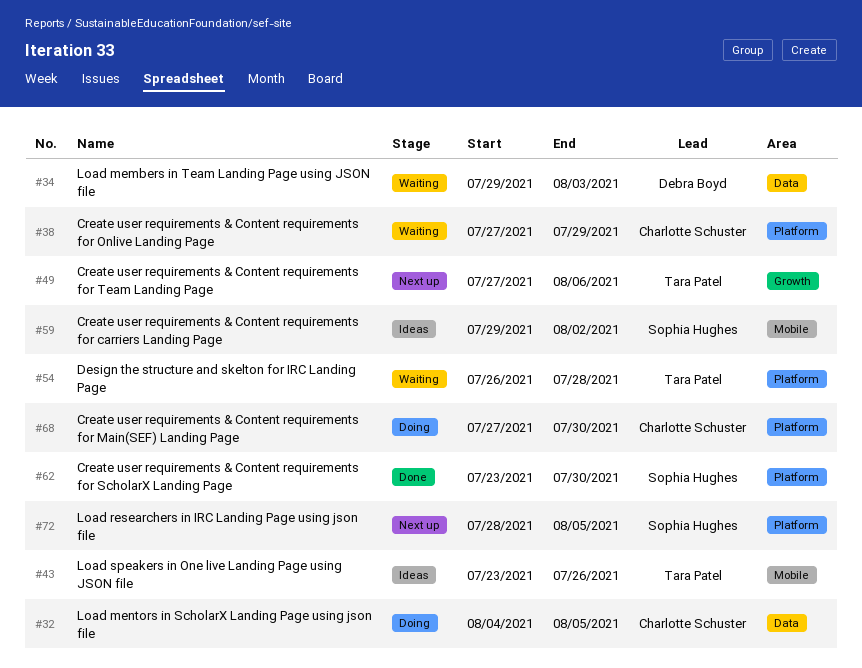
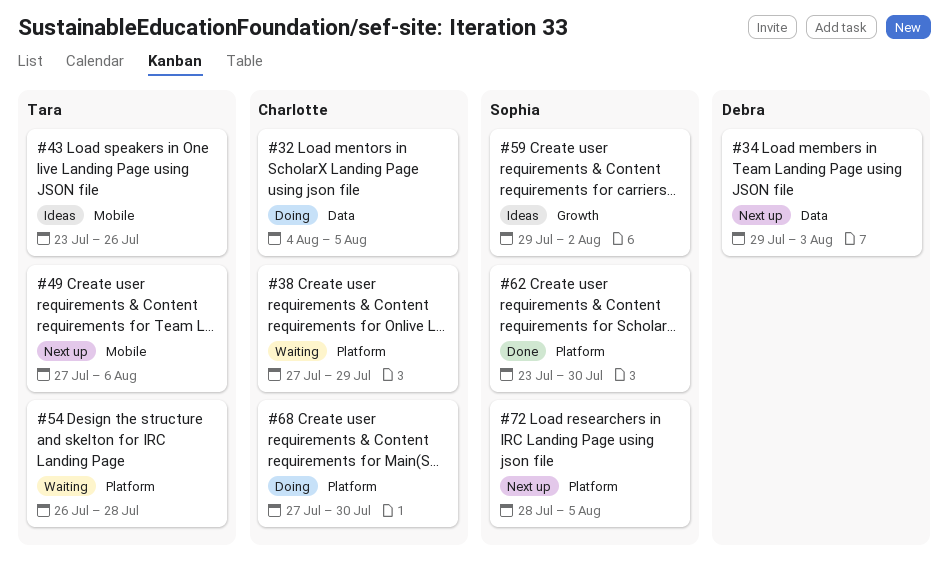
#34, status: Waiting -> Next up
#49, label: Growth -> Mobile
#59, label: Mobile -> Growth

